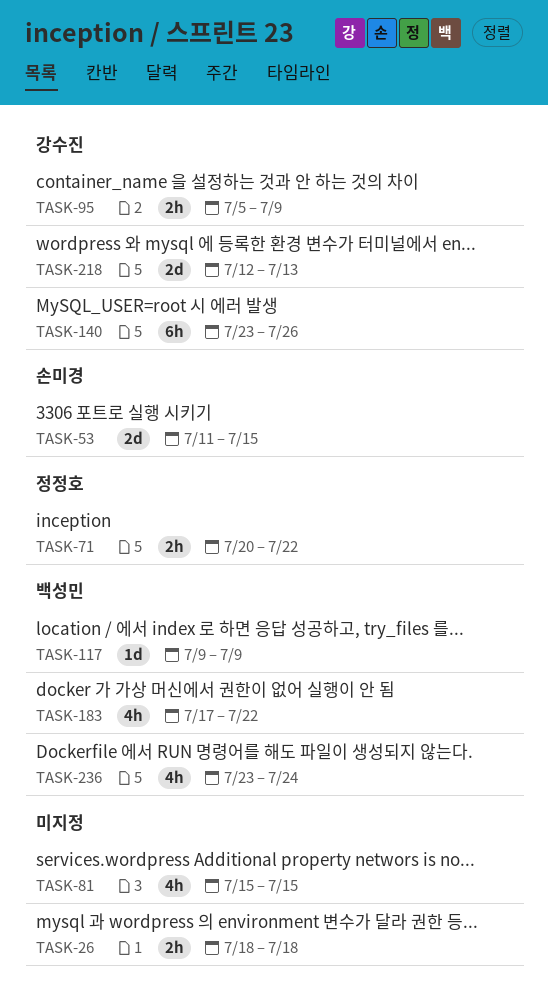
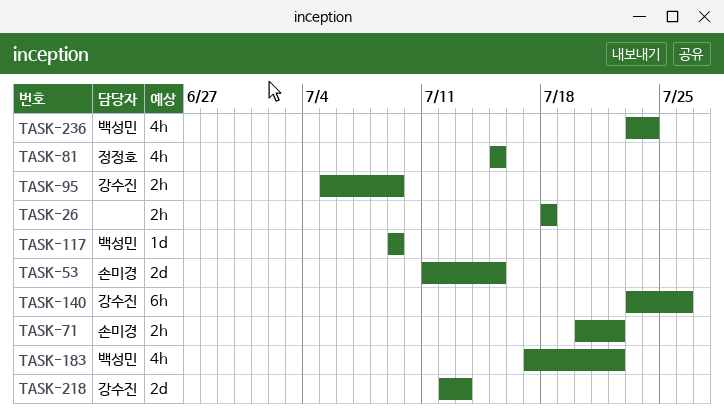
TASK-71, owner: 정정호 -> 손미경
TASK-81, owner: none -> 정정호

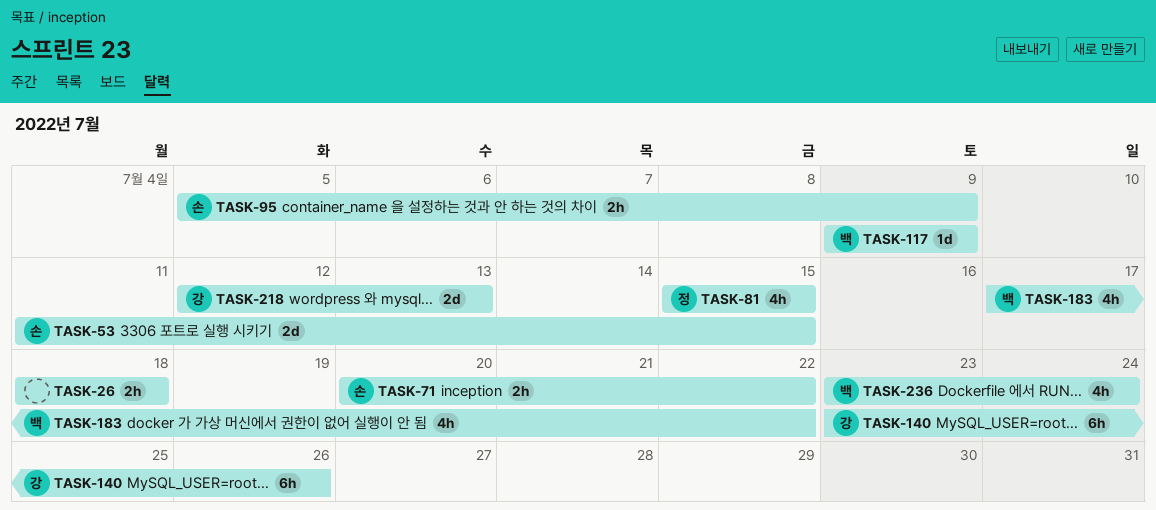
TASK-95, owner: 강수진 -> 손미경

